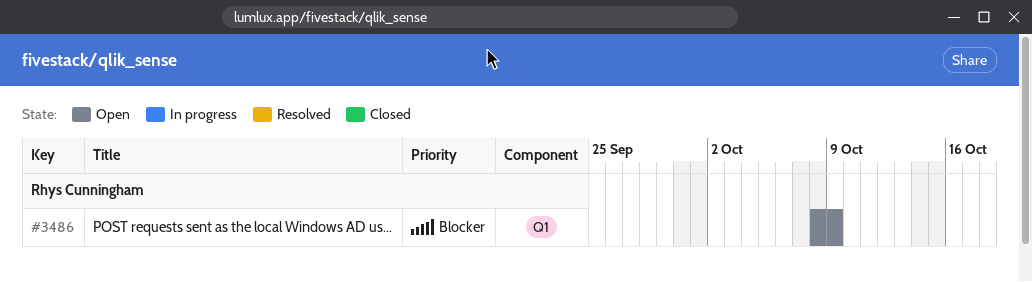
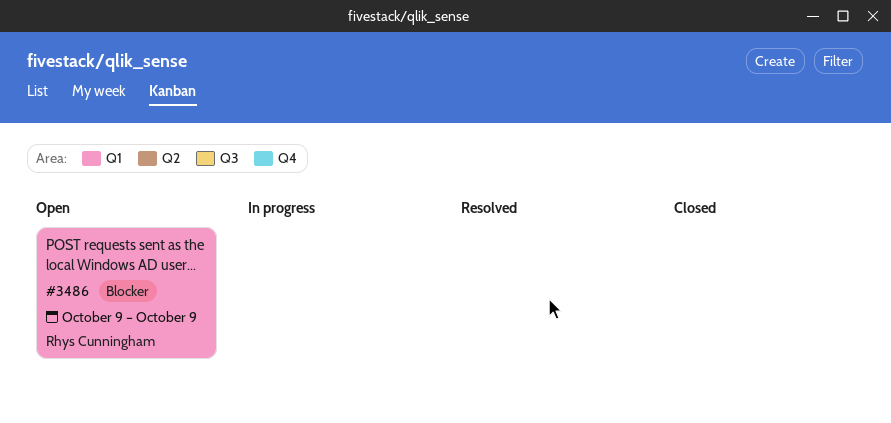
#3486, start: Oct 8 -> Oct 9

